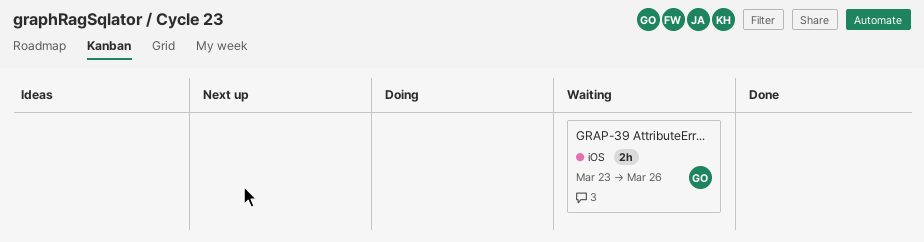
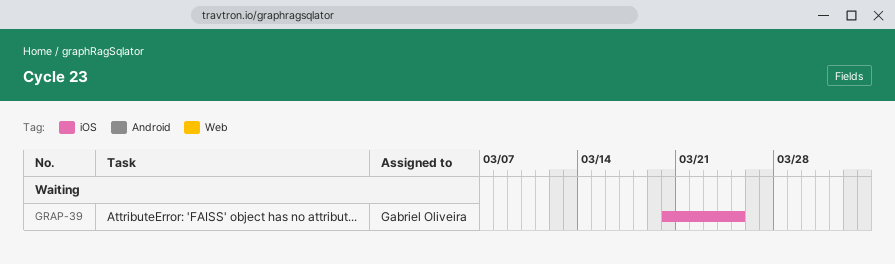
GRAP-39, start: Mar 23 -> Mar 20
GRAP-39, due: Mar 26 -> Mar 25

